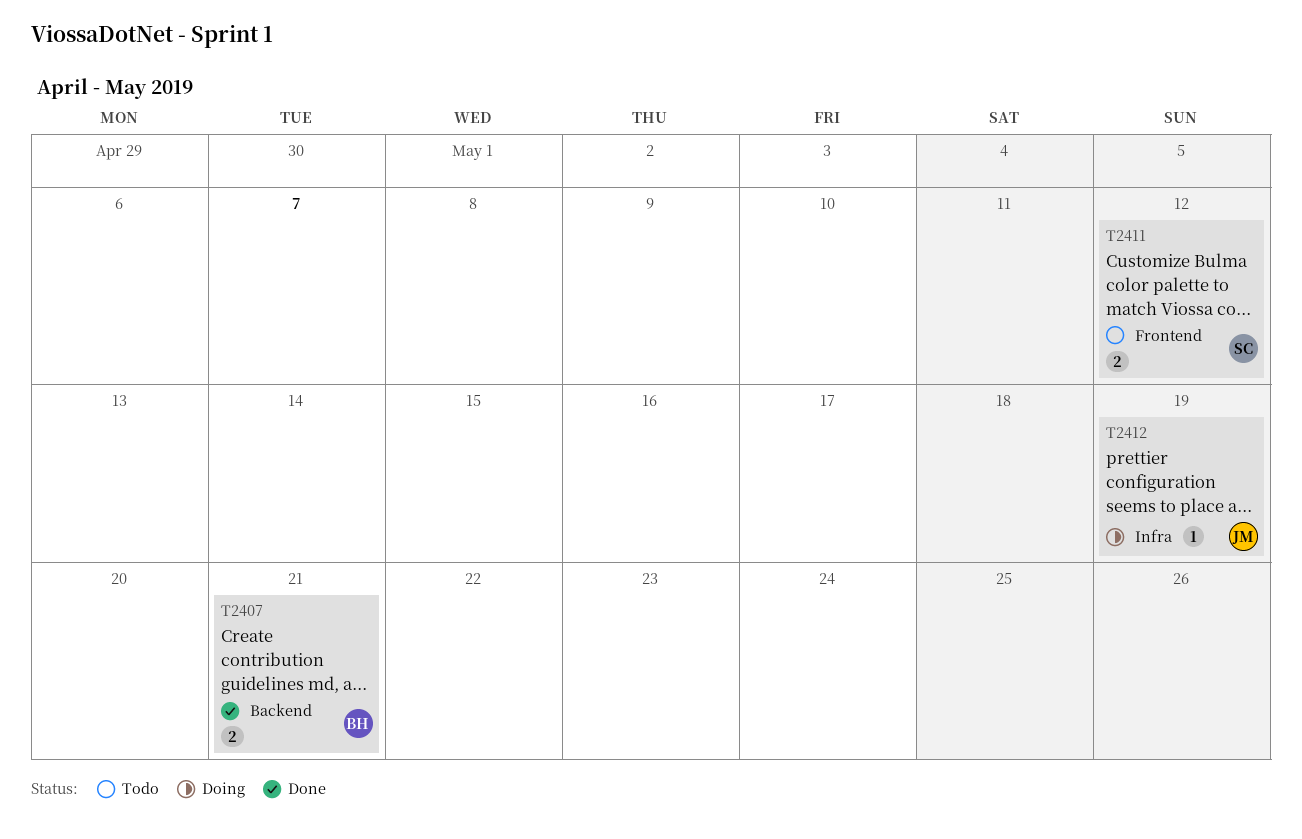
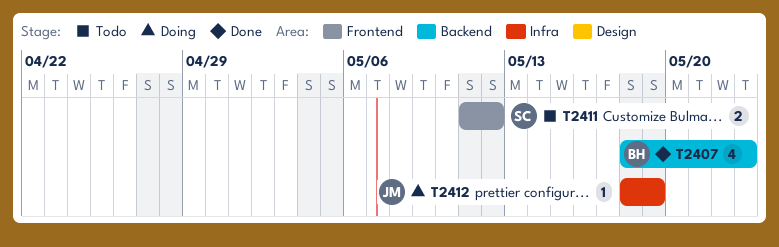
T2407, estimate: 2 -> 4
T2407, due: May 21 -> May 23

